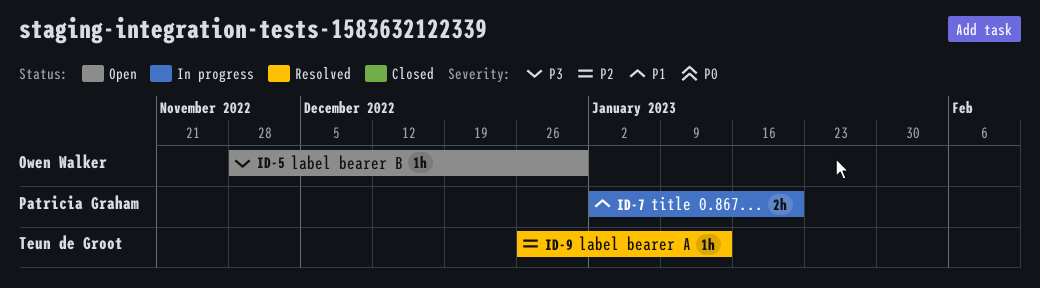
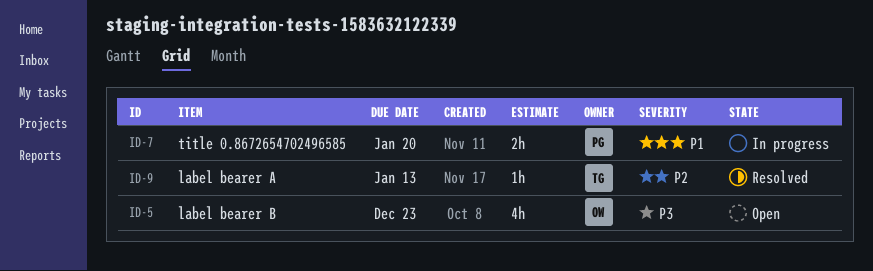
ID-5, estimate: 1h -> 4h
ID-5, due: Dec 30 -> Dec 23

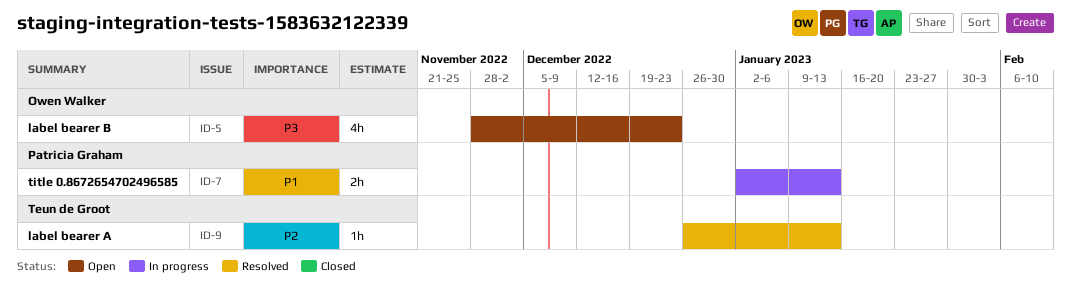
ID-7, due: Jan 20 -> Jan 13

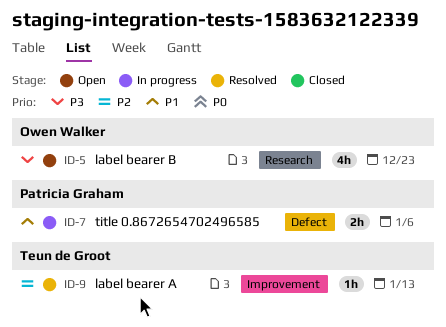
ID-7, due: Jan 13 -> Jan 6

